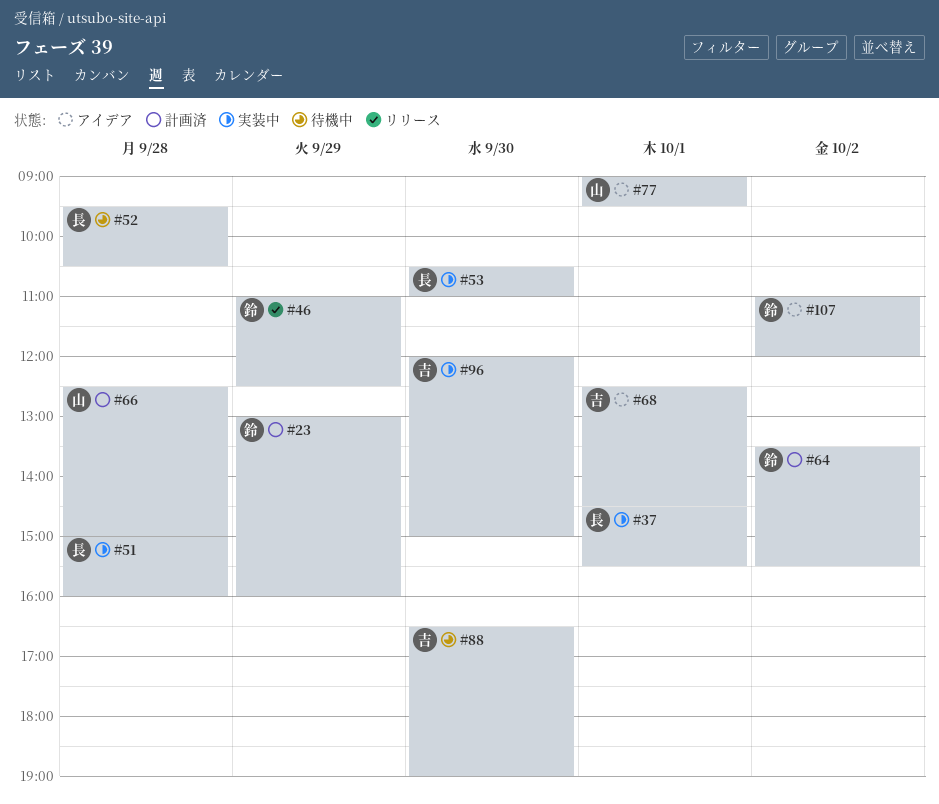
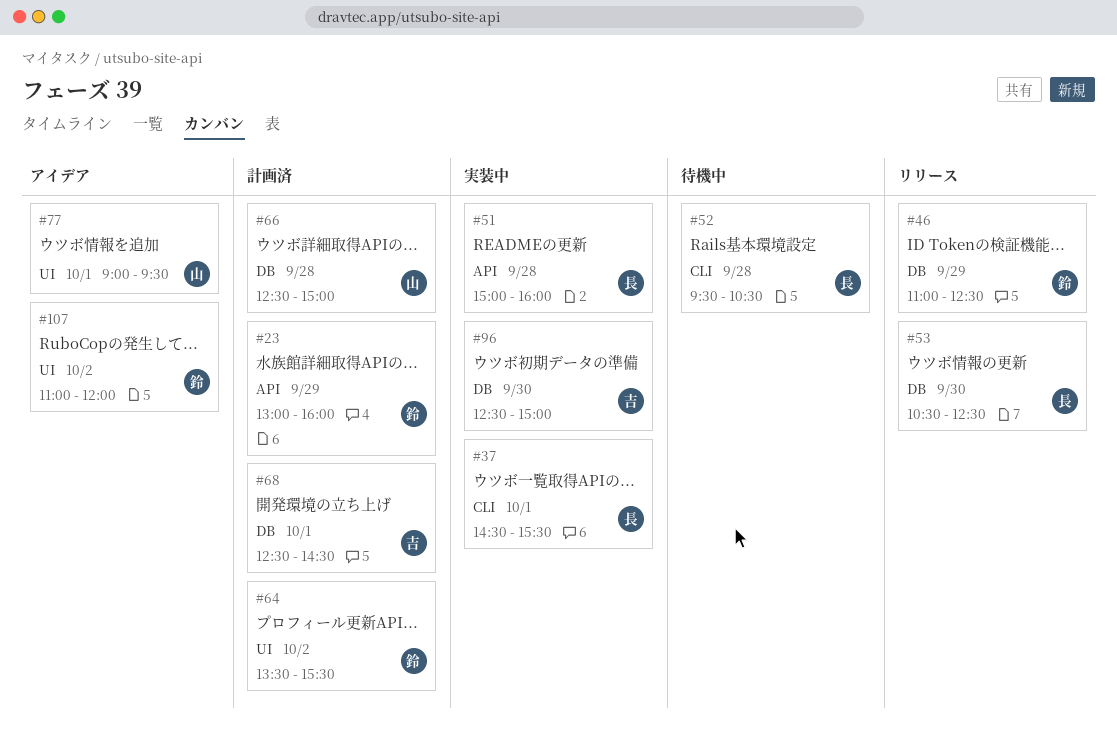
#53, status: 実装中 -> リリース
#53, ends: 11:00 -> 12:30
#68, status: アイデア -> 計画済
#88: present -> none
#96, begins: 12:00 -> 12:30

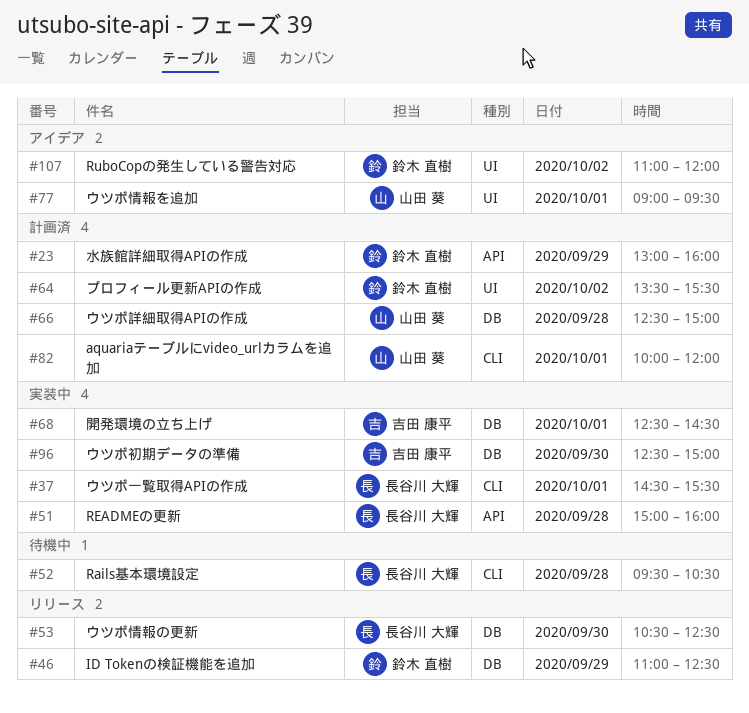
#68, status: 計画済 -> 実装中
#82: none -> present

